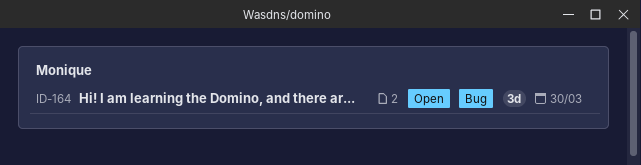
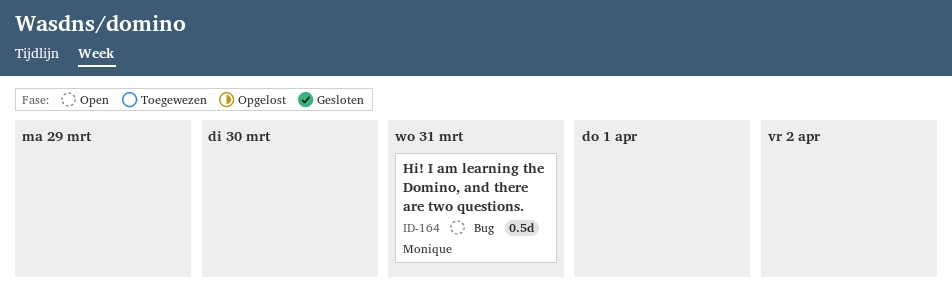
ID-164, estimate: 3d -> 0.5d
ID-164, due: Mar 30 -> Mar 31

